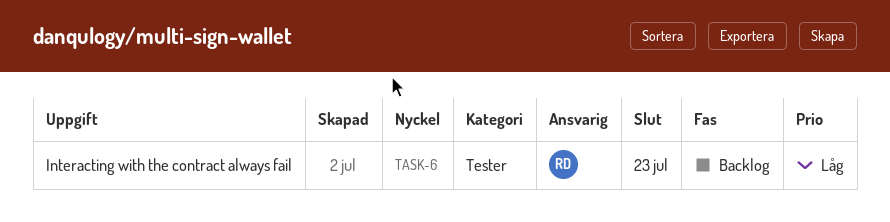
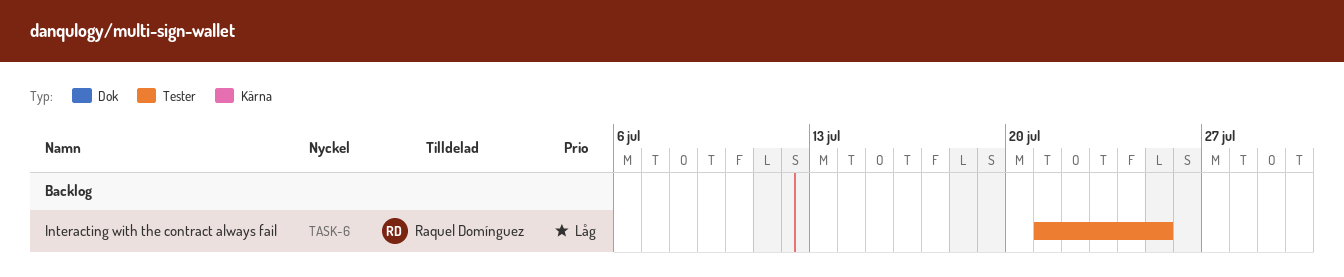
TASK-6, due: Jul 23 -> Jul 25

